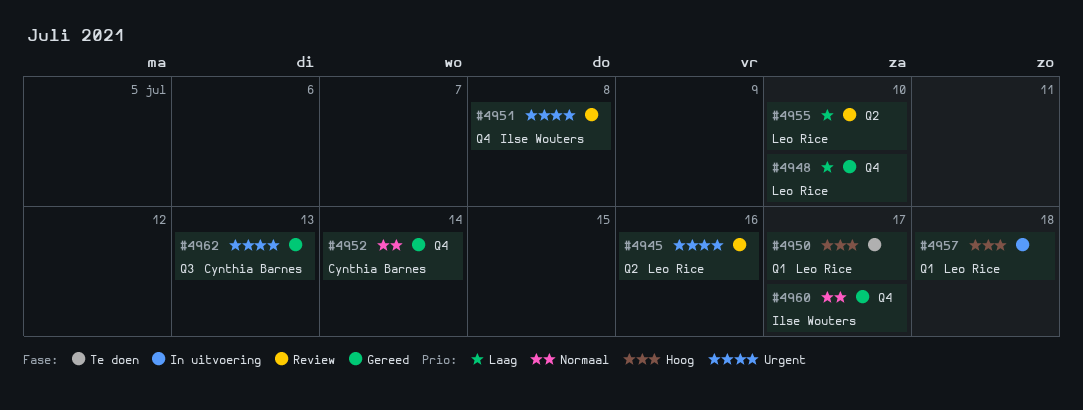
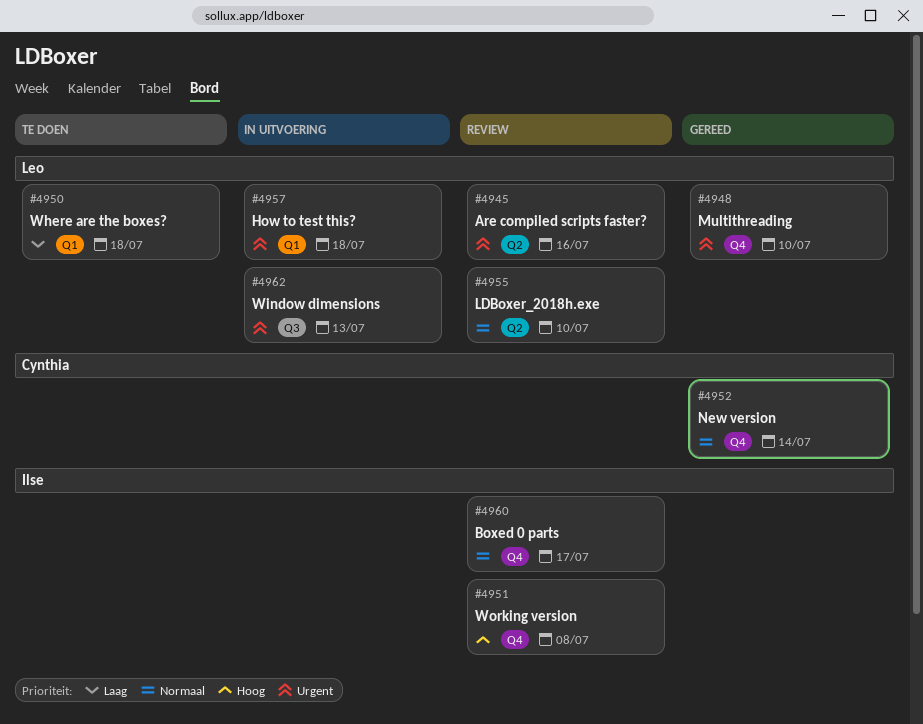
#4948, priority: Laag -> Urgent
#4950, priority: Hoog -> Laag
#4950, due: Jul 17 -> Jul 18
#4951, priority: Urgent -> Hoog
#4955, priority: Laag -> Normaal
#4957, priority: Hoog -> Urgent
#4960, status: Gereed -> Review
#4962, status: Gereed -> In uitvoering
#4962, owner: Cynthia Barnes -> Leo Rice

